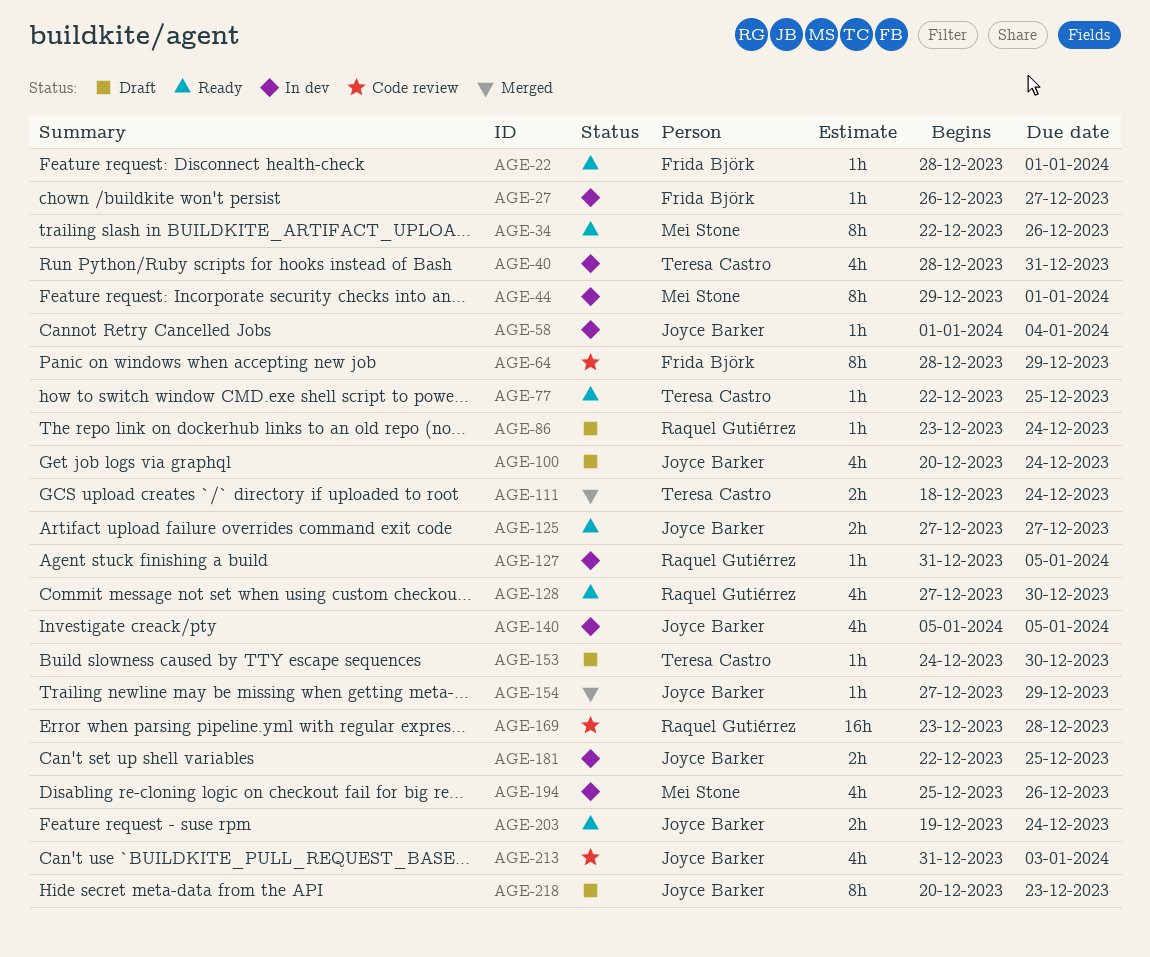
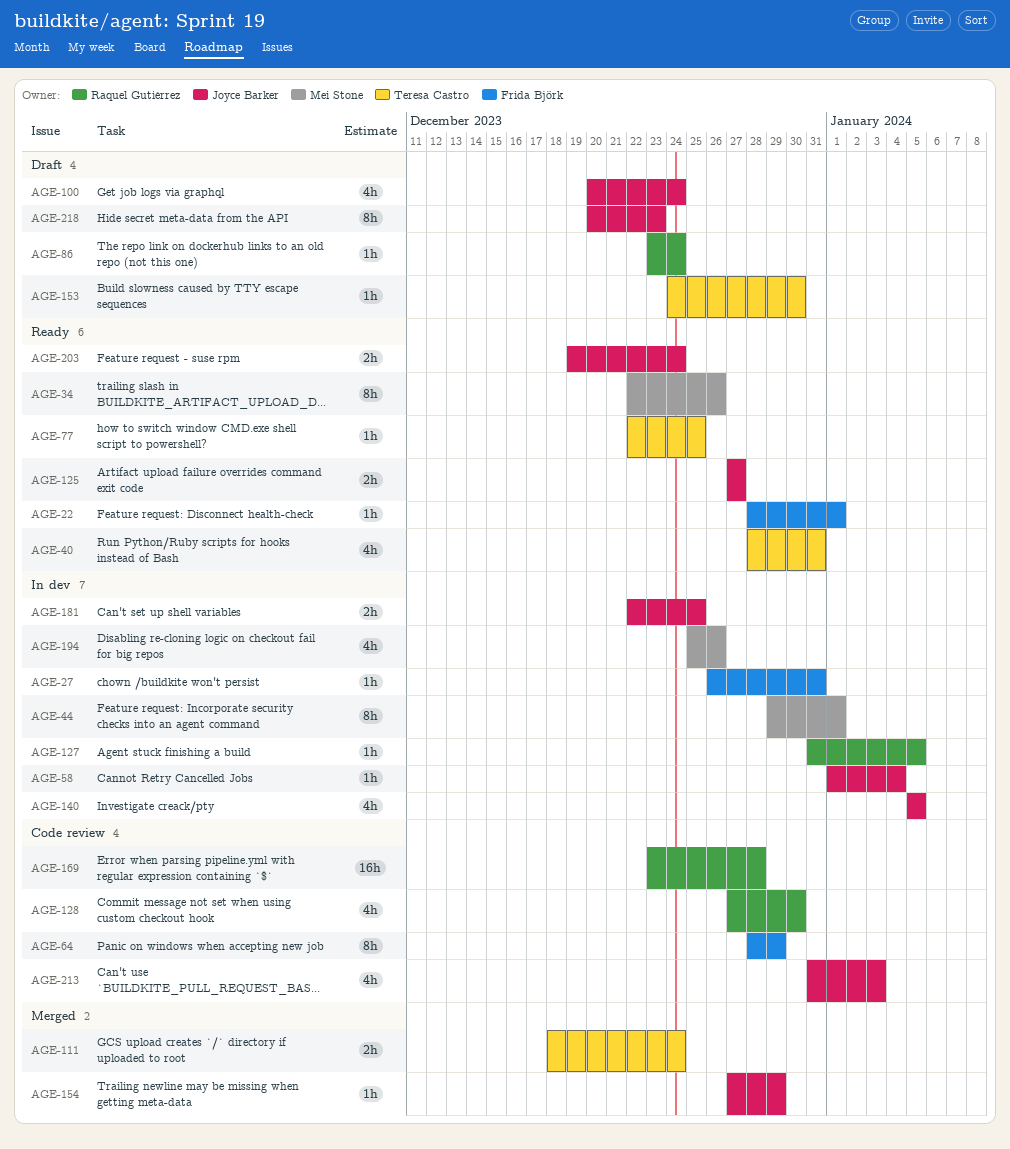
AGE-27, due: Dec 27 -> Dec 31
AGE-40, status: In dev -> Ready
AGE-128, status: Ready -> Code review

